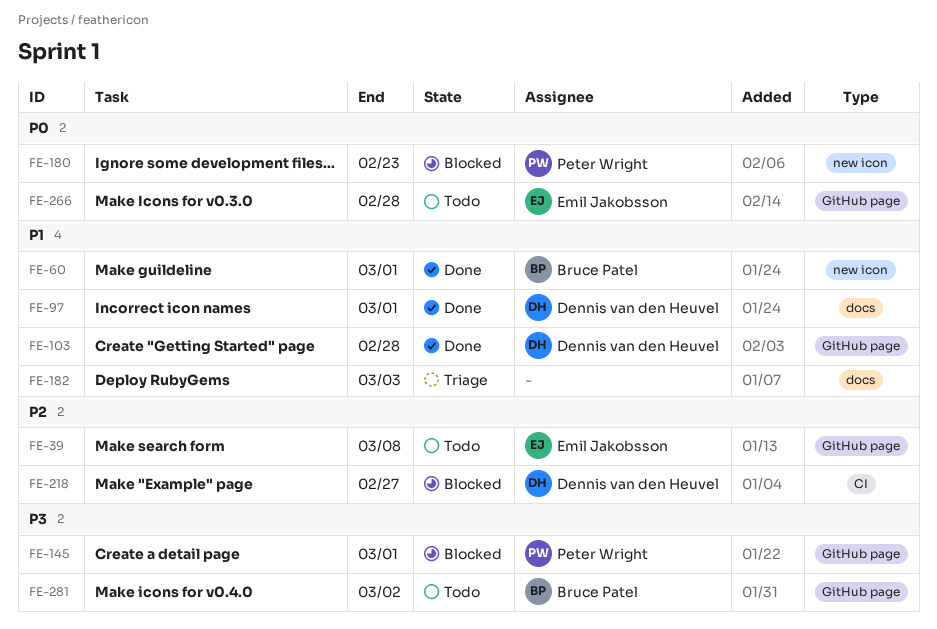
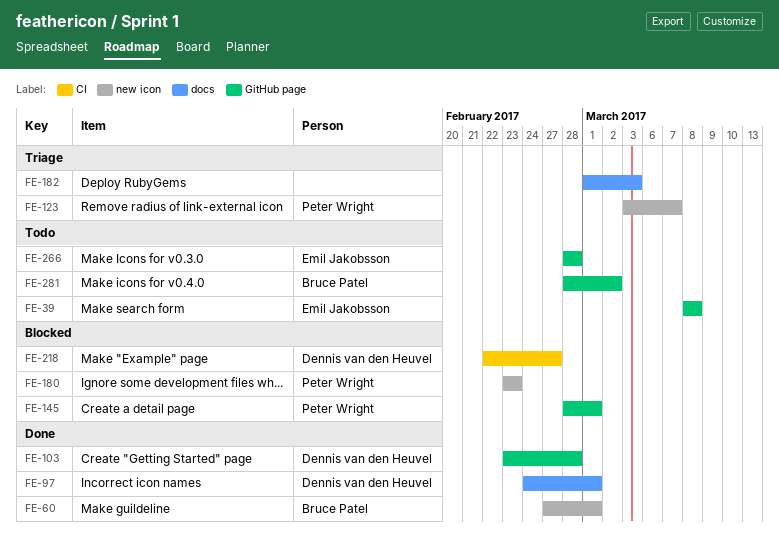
FE-123: none -> present

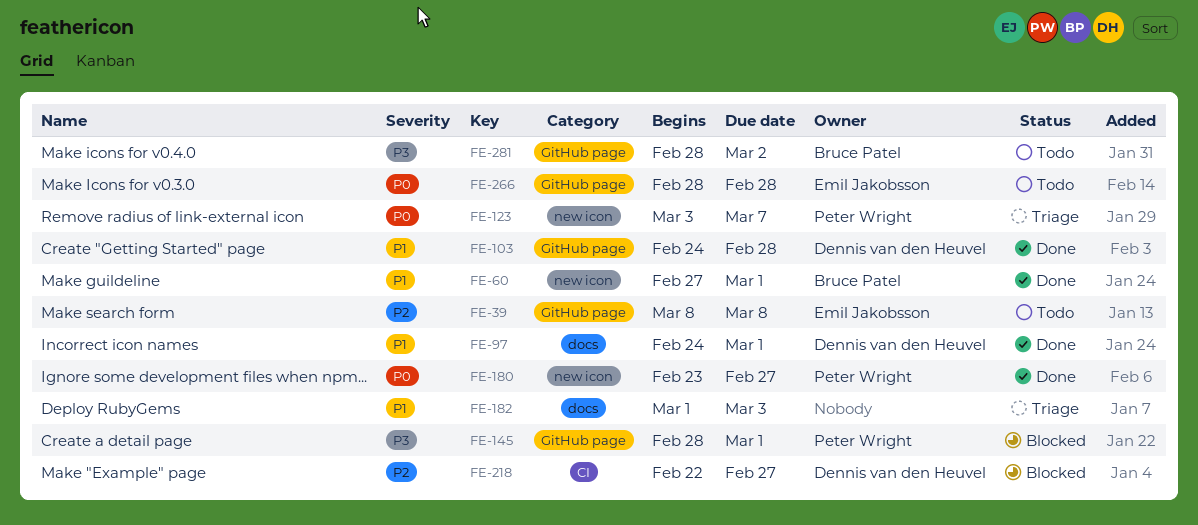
FE-103, start: Feb 23 -> Feb 24
FE-180, status: Blocked -> Done
FE-180, due: Feb 23 -> Feb 27

